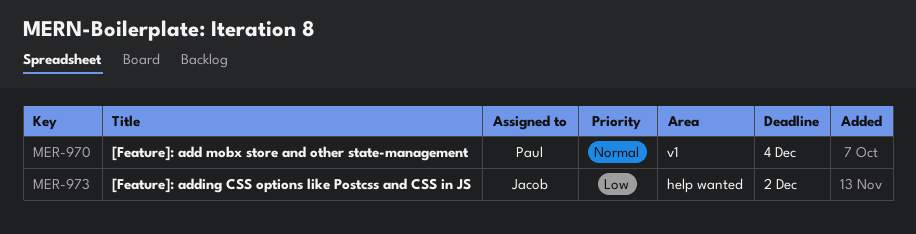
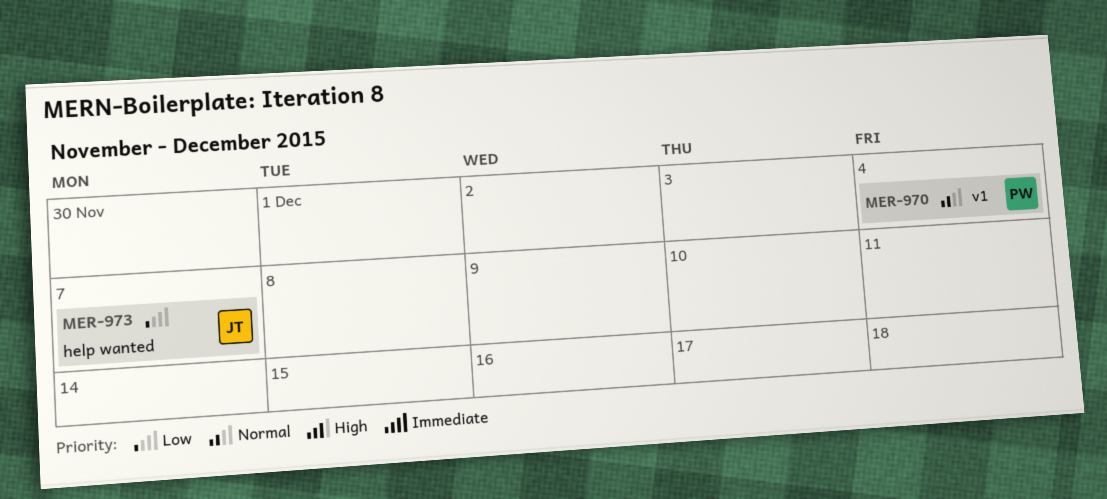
MER-973, due: Dec 2 -> Dec 7

